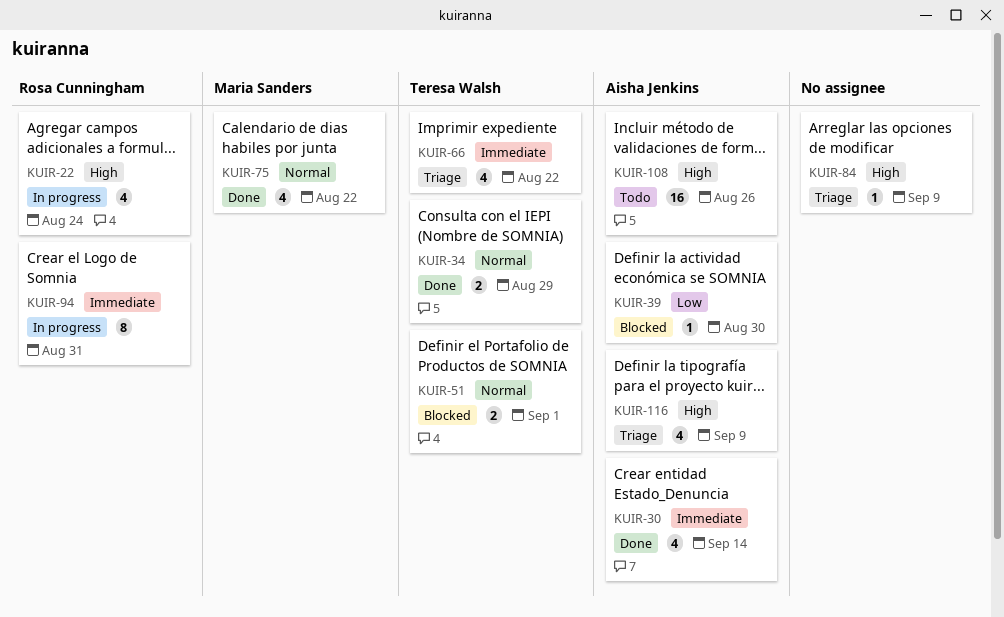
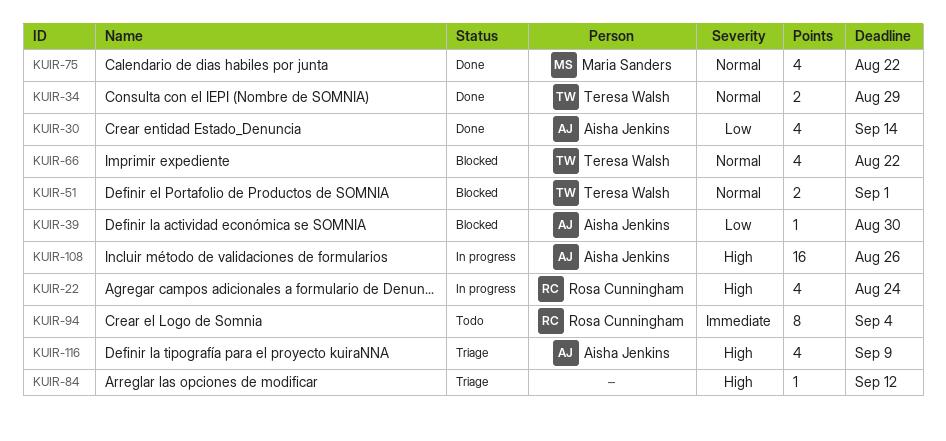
KUIR-30, priority: Immediate -> Low
KUIR-66, status: Triage -> Blocked
KUIR-66, priority: Immediate -> Normal
KUIR-84, due: Sep 9 -> Sep 12
KUIR-94, status: In progress -> Todo
KUIR-94, due: Aug 31 -> Sep 4
KUIR-108, status: Todo -> In progress

